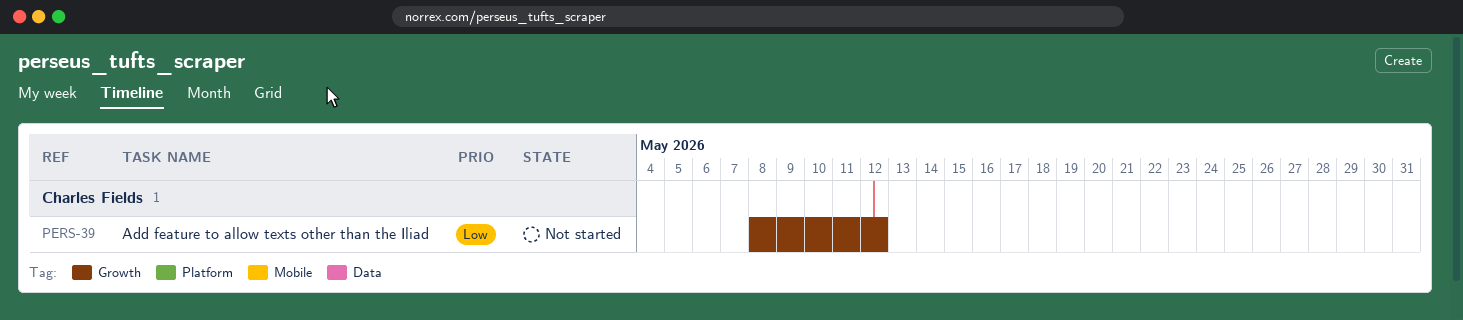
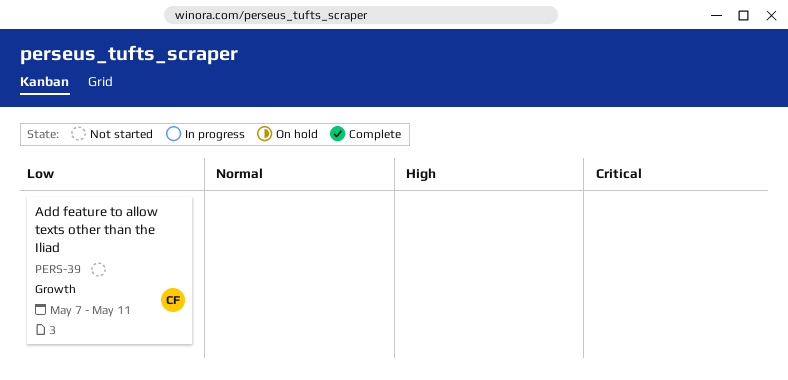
PERS-39, start: May 8 -> May 7
PERS-39, due: May 12 -> May 11

